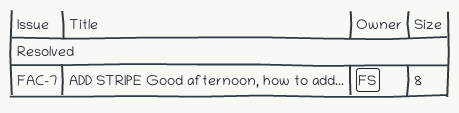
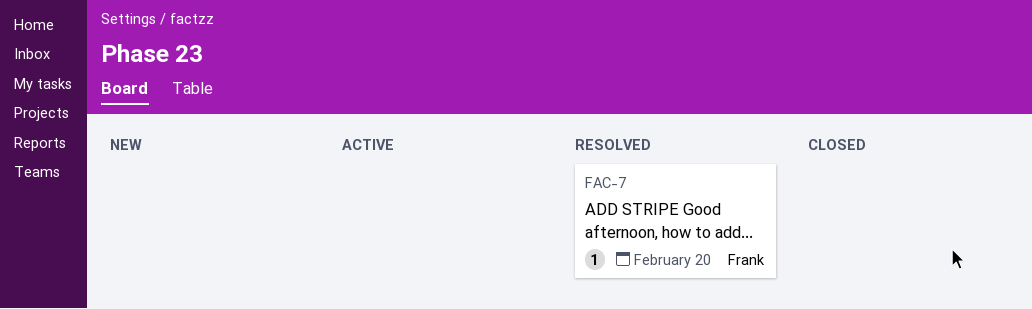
FAC-7, estimate: 8 -> 1

